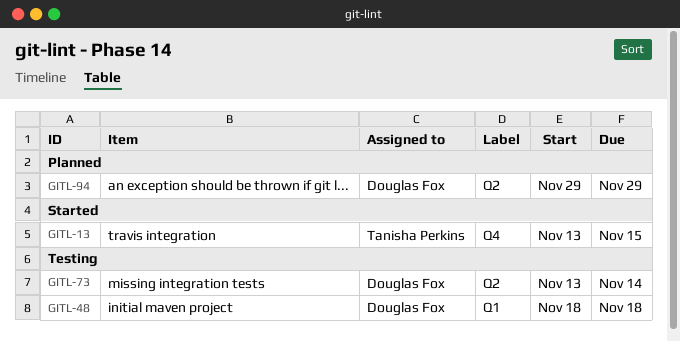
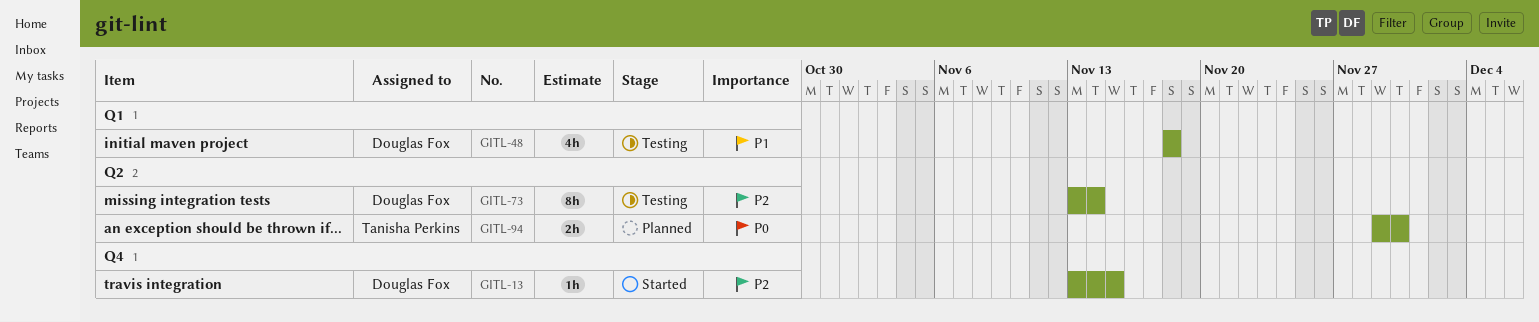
GITL-13, owner: Tanisha Perkins -> Douglas Fox
GITL-94, owner: Douglas Fox -> Tanisha Perkins
GITL-94, due: Nov 29 -> Nov 30

